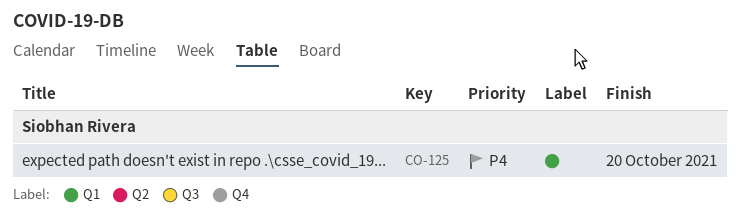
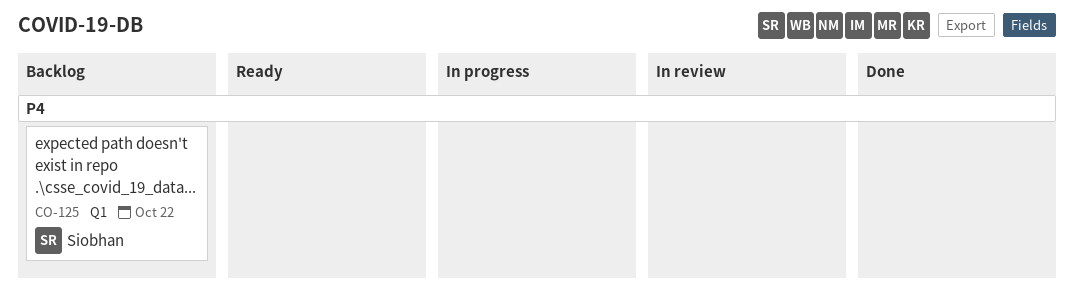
CO-125, due: Oct 20 -> Oct 22

